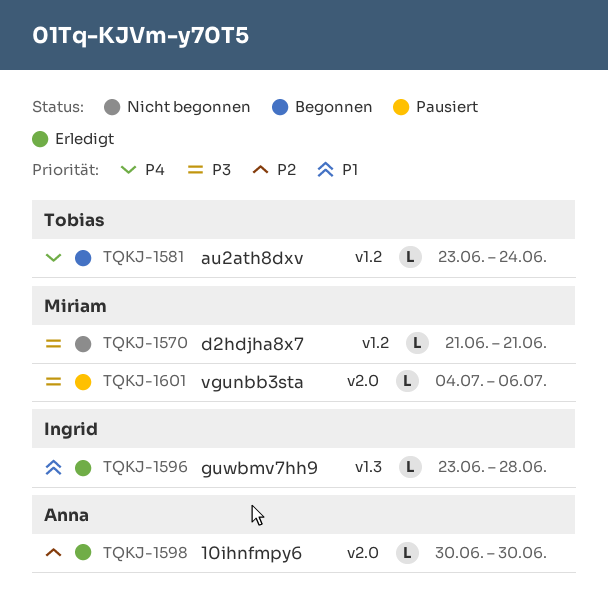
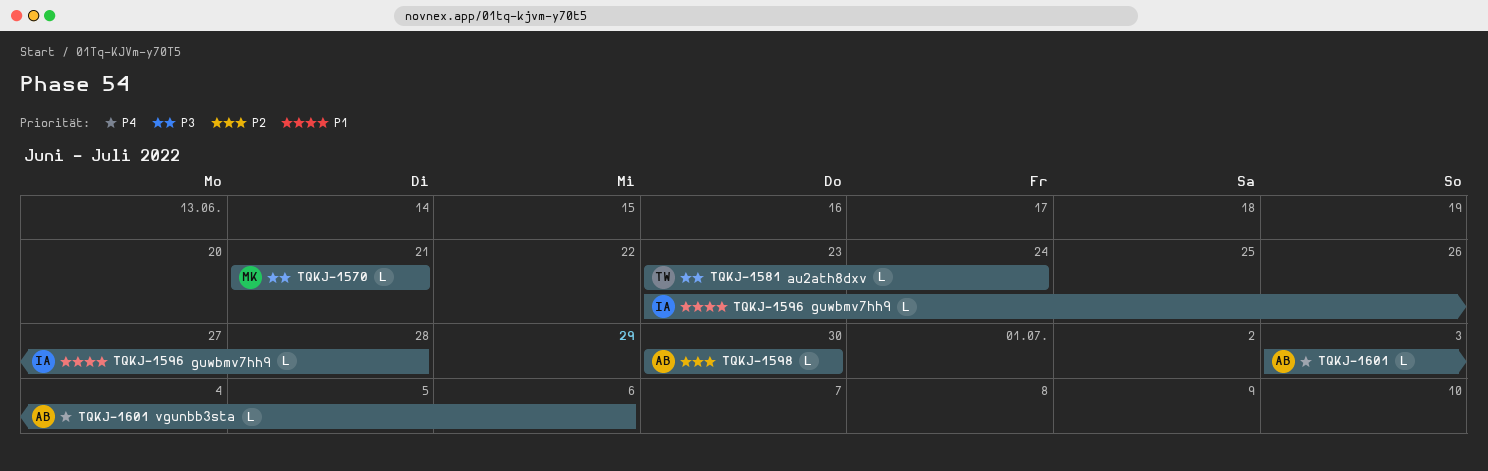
TQKJ-1581, priority: P4 -> P3
TQKJ-1601, owner: Miriam -> Anna
TQKJ-1601, priority: P3 -> P4
TQKJ-1601, start: Jul 4 -> Jul 3

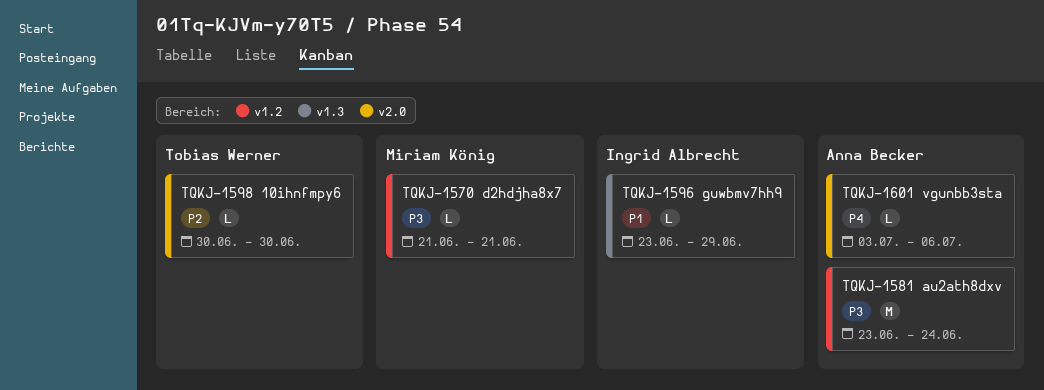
TQKJ-1581, owner: Tobias Werner -> Anna Becker
TQKJ-1581, estimate: L -> M
TQKJ-1596, due: Jun 28 -> Jun 29
TQKJ-1598, owner: Anna Becker -> Tobias Werner

